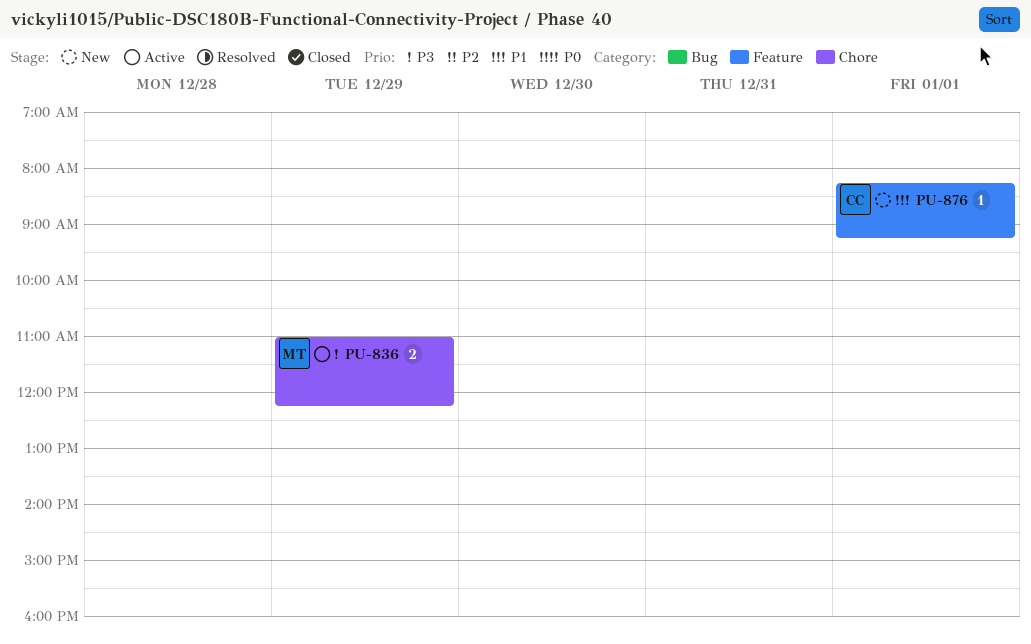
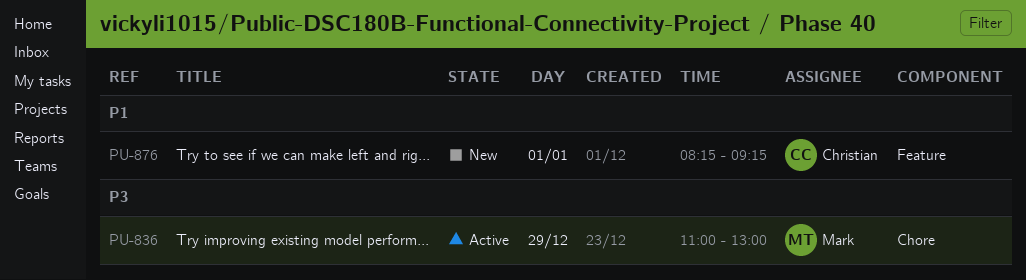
PU-836, ends: 12:15 -> 13:00

